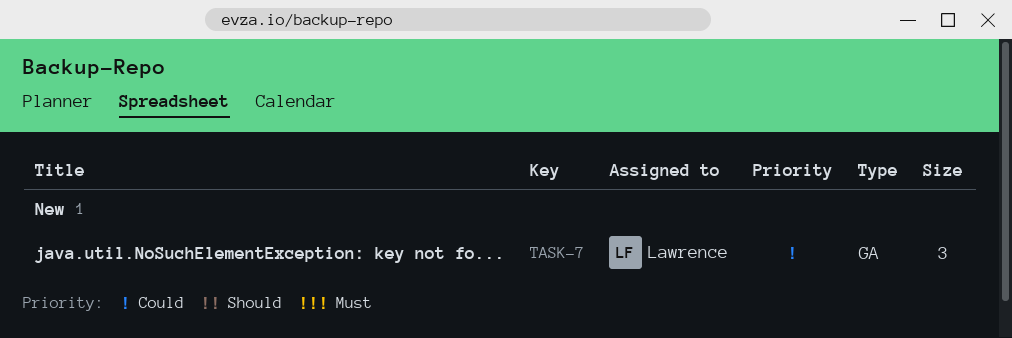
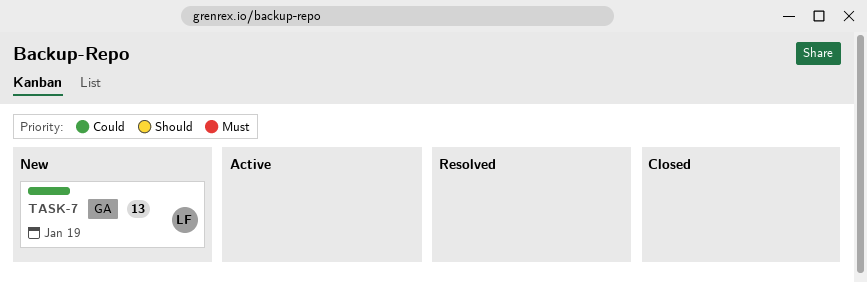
TASK-7, estimate: 3 -> 13

